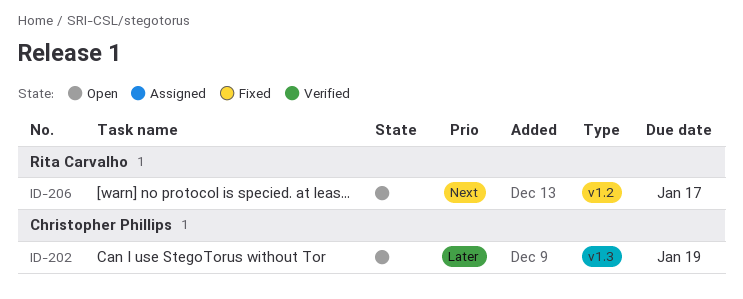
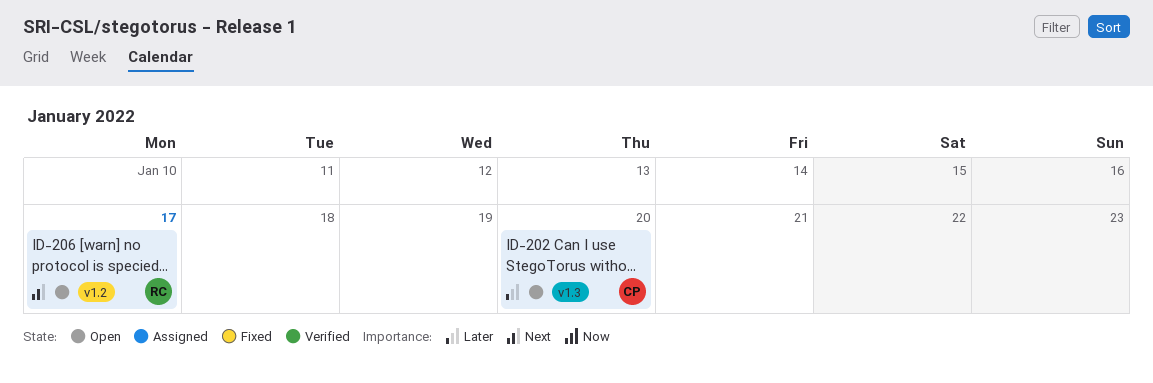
ID-202, due: Jan 19 -> Jan 20

